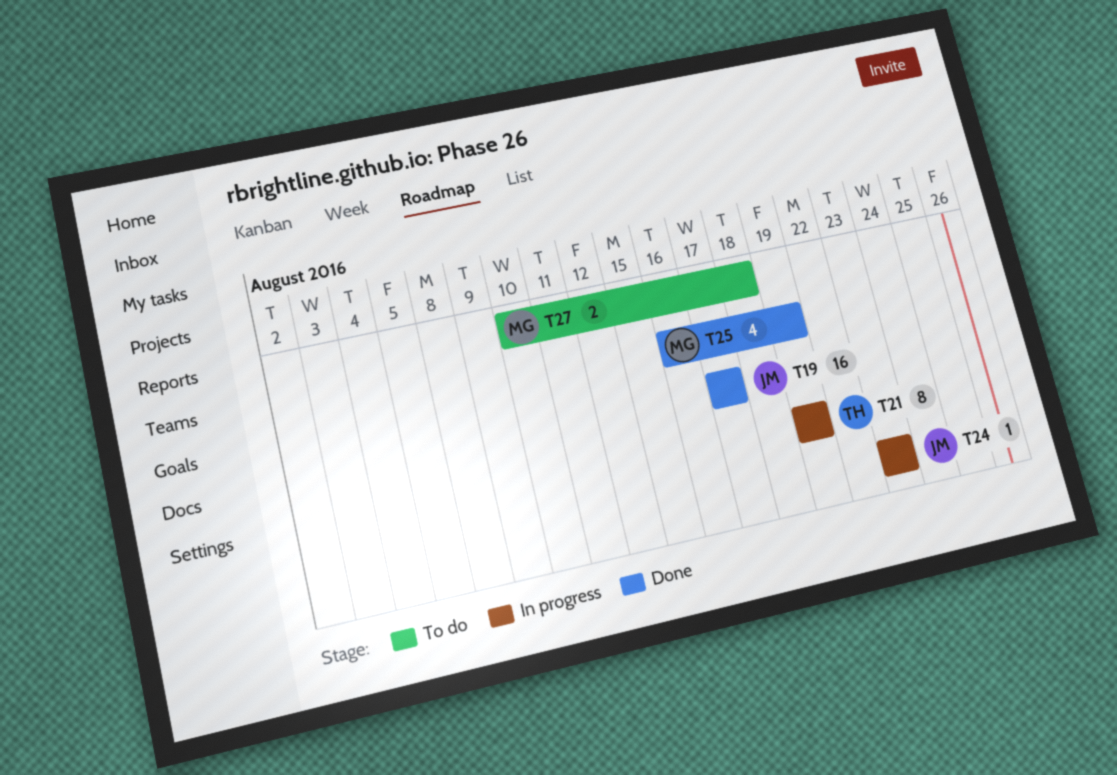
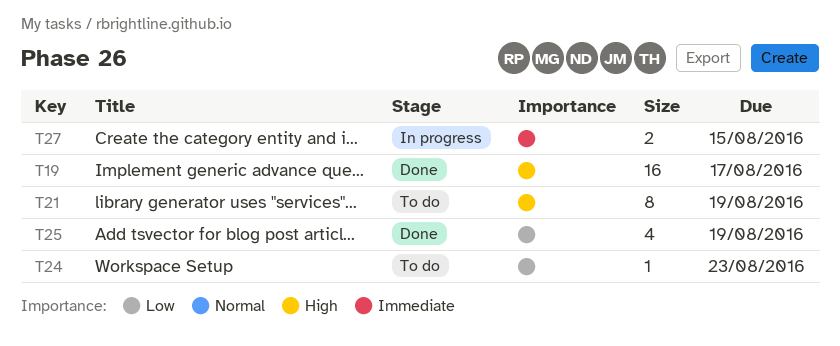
T21, status: In progress -> To do
T24, status: In progress -> To do
T27, status: To do -> In progress
T27, due: Aug 18 -> Aug 15

